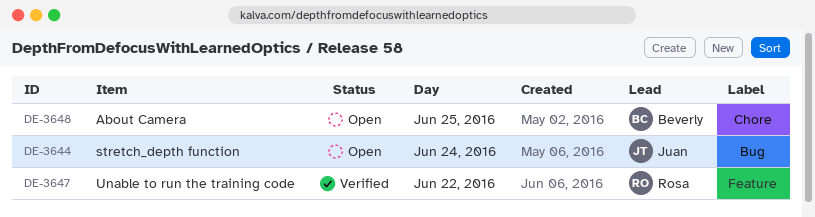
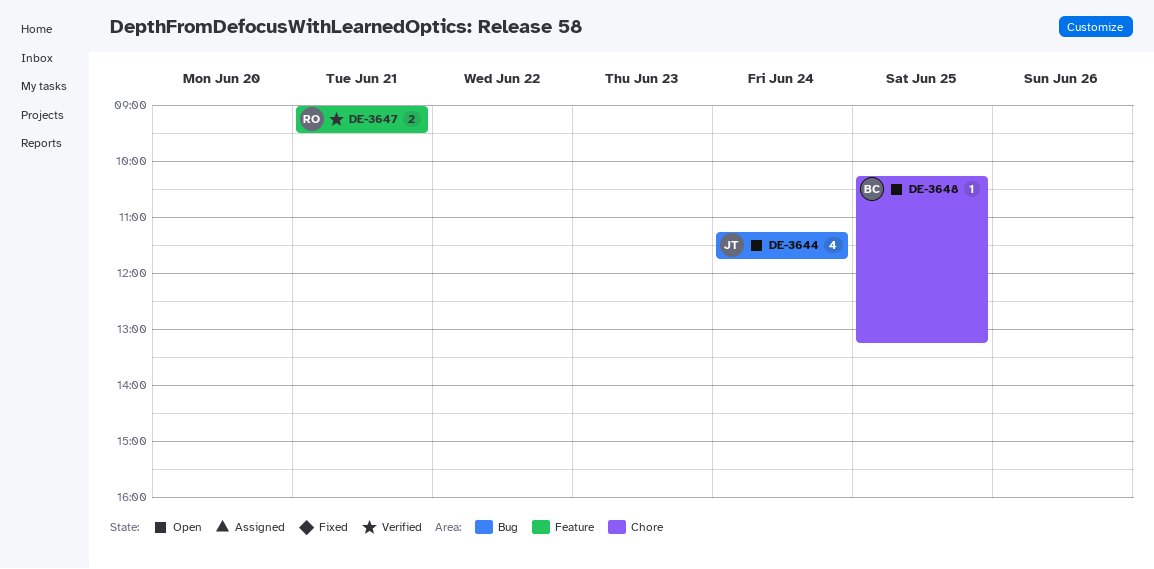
DE-3647, day: Jun 22 -> Jun 21

